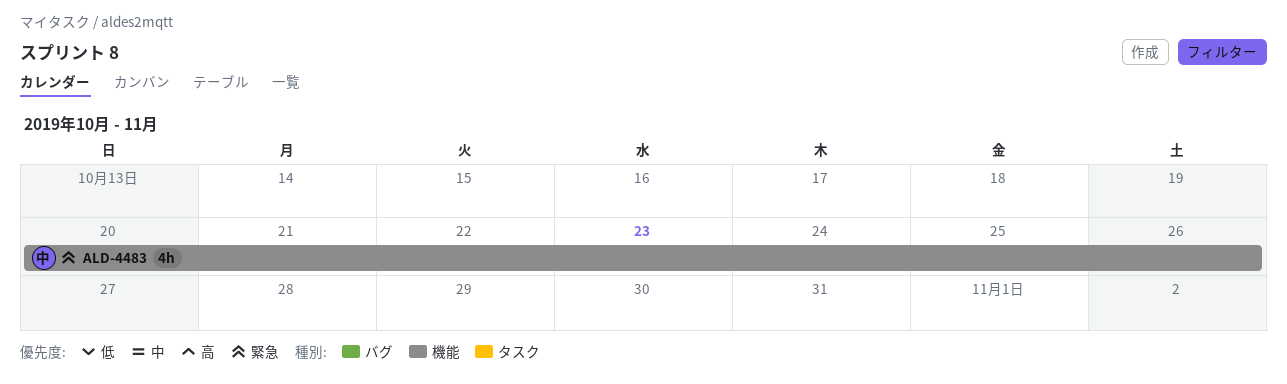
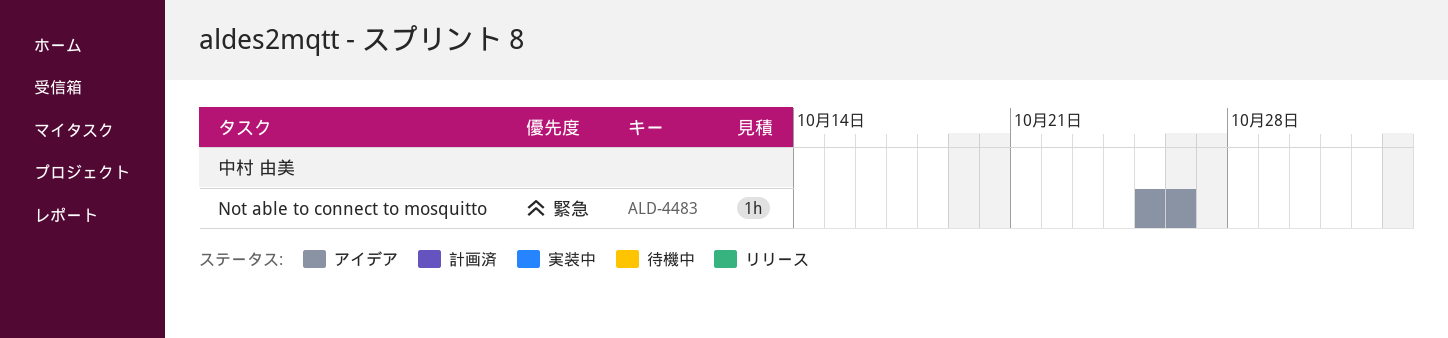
ALD-4483, estimate: 4h -> 1h
ALD-4483, start: Oct 20 -> Oct 25

